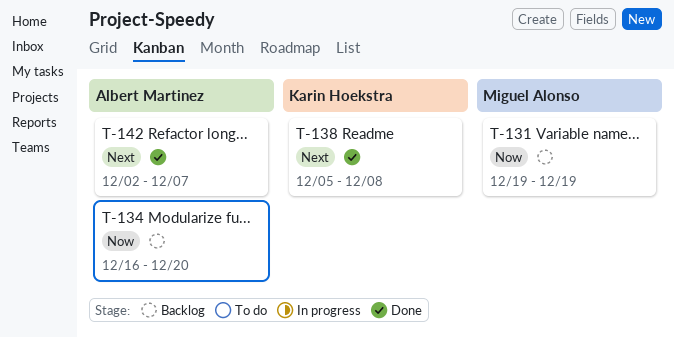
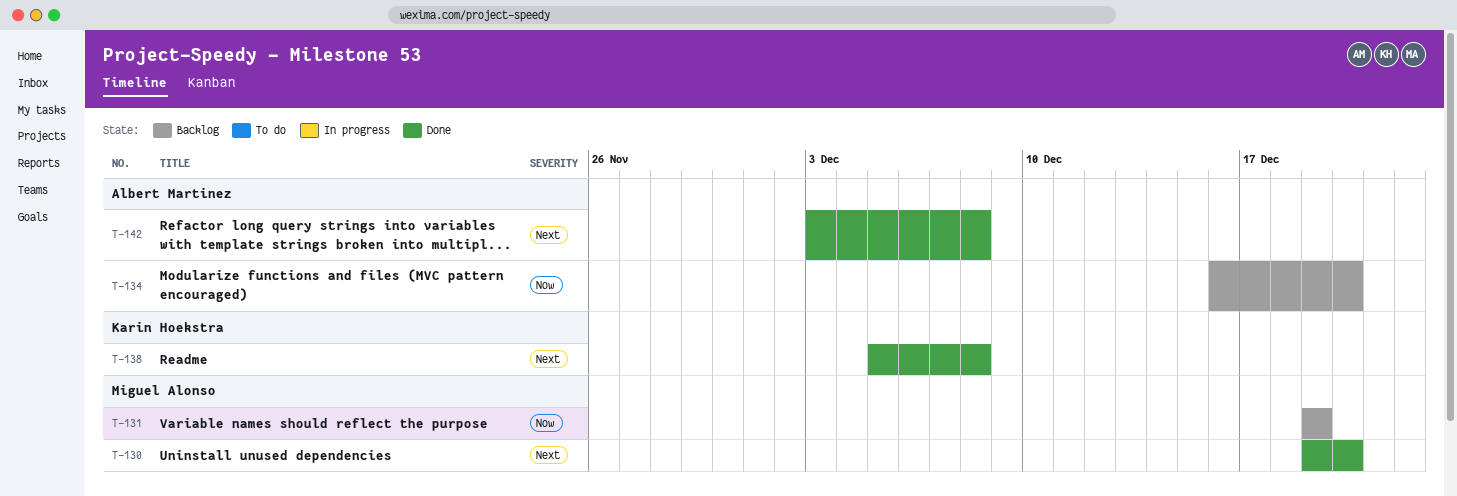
T-130: none -> present
T-142, start: Dec 2 -> Dec 3
T-142, due: Dec 7 -> Dec 8

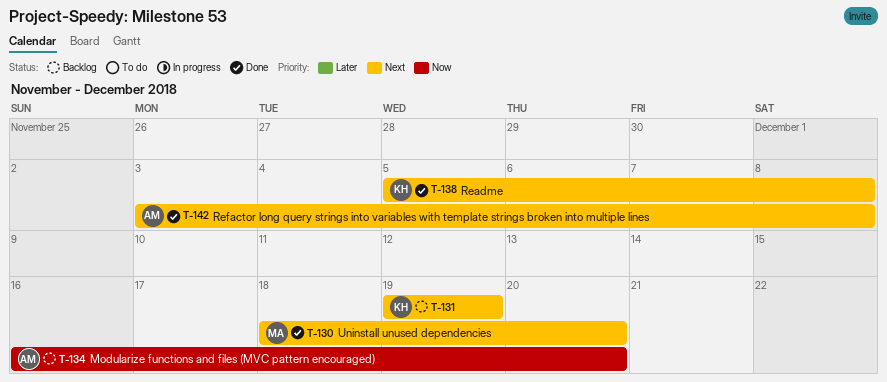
T-130, start: Dec 19 -> Dec 18
T-131, owner: Miguel Alonso -> Karin Hoekstra
T-131, priority: Now -> Next

